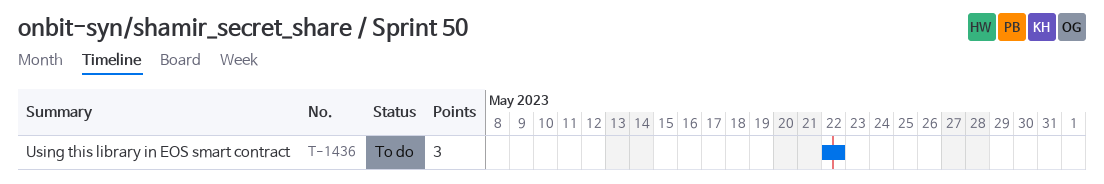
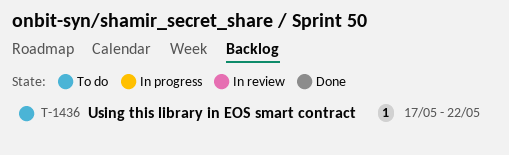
T-1436, estimate: 3 -> 1
T-1436, start: May 22 -> May 17

